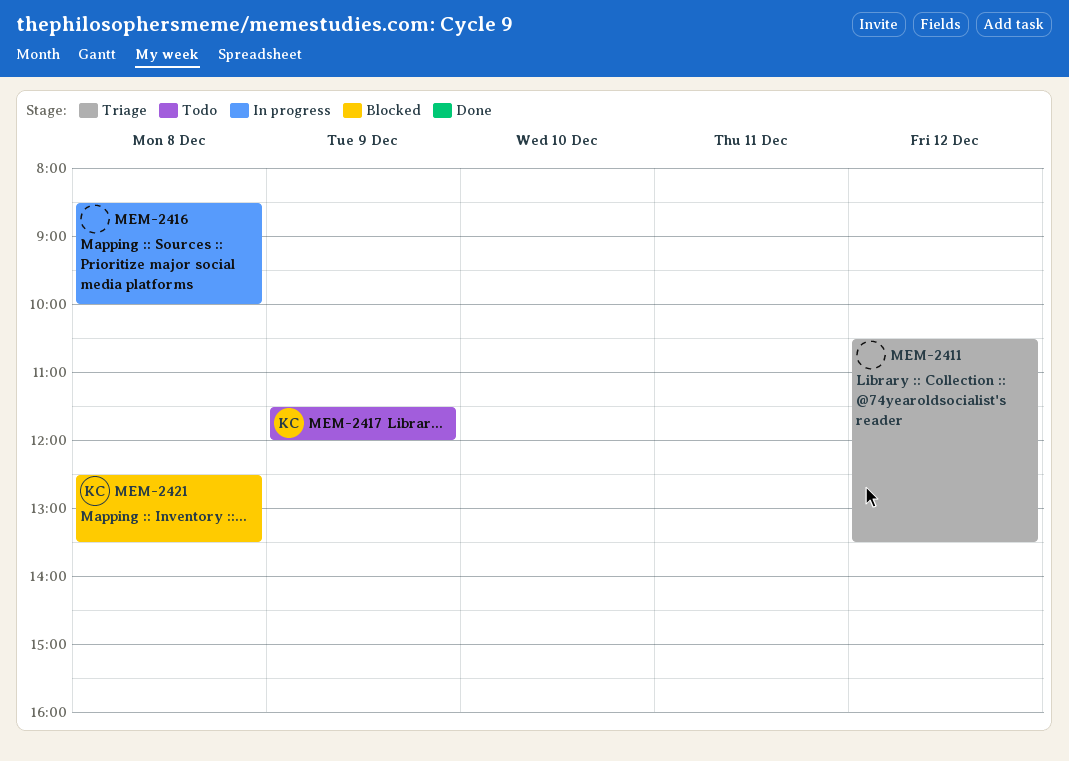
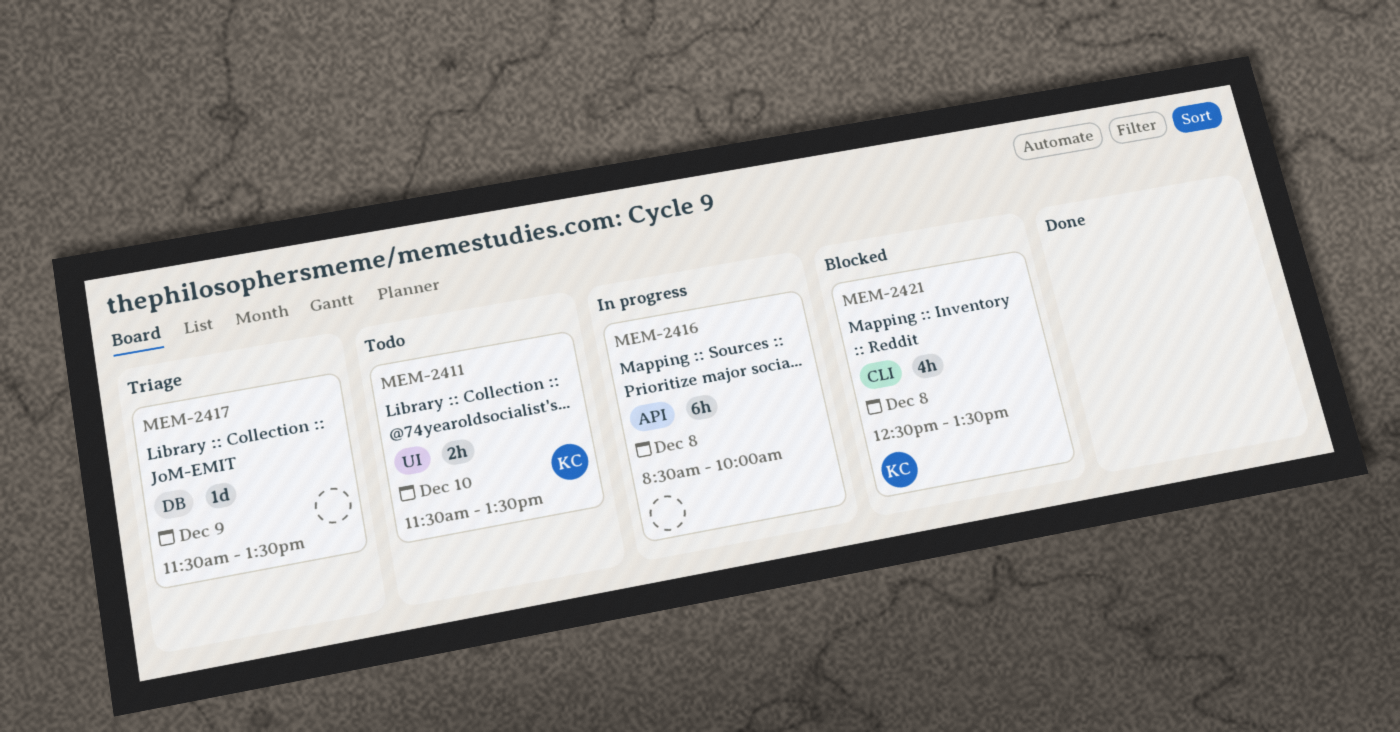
MEM-2411, status: Triage -> Todo
MEM-2411, owner: none -> KC
MEM-2411, day: Dec 12 -> Dec 10
MEM-2411, begins: 10:30 -> 11:30
MEM-2417, status: Todo -> Triage
MEM-2417, owner: KC -> none
MEM-2417, ends: 12:00 -> 13:30

